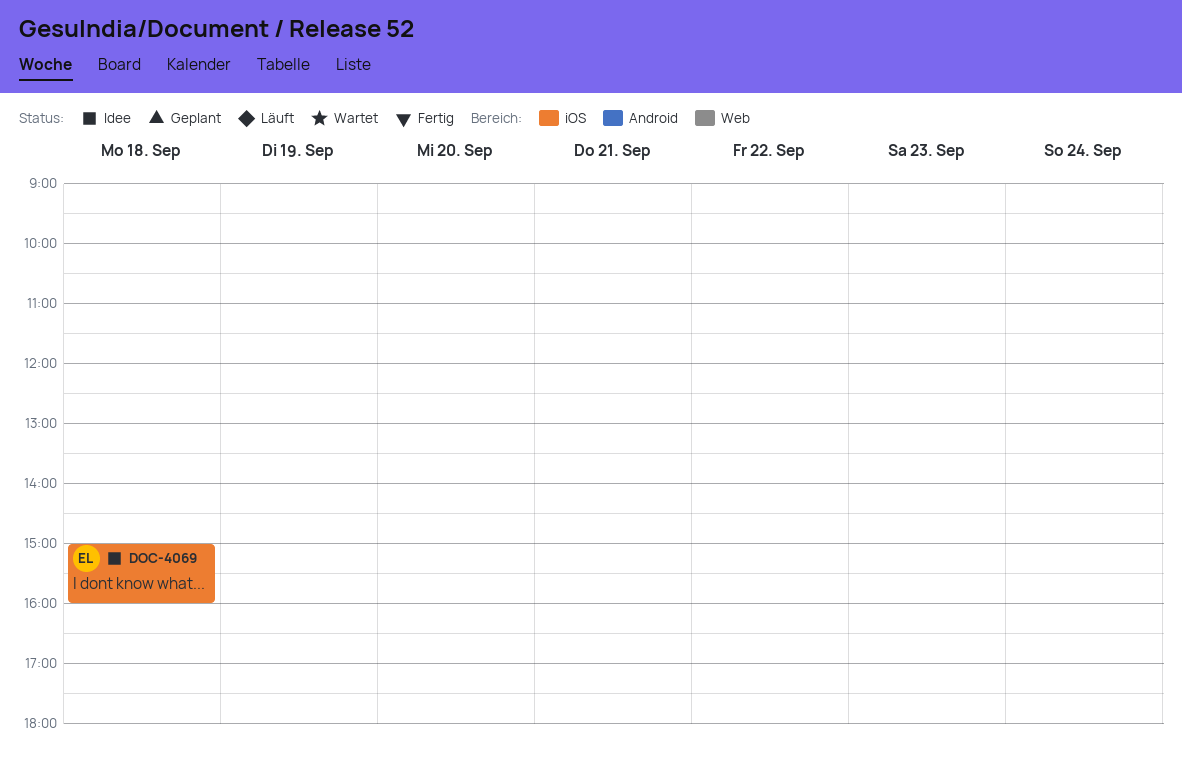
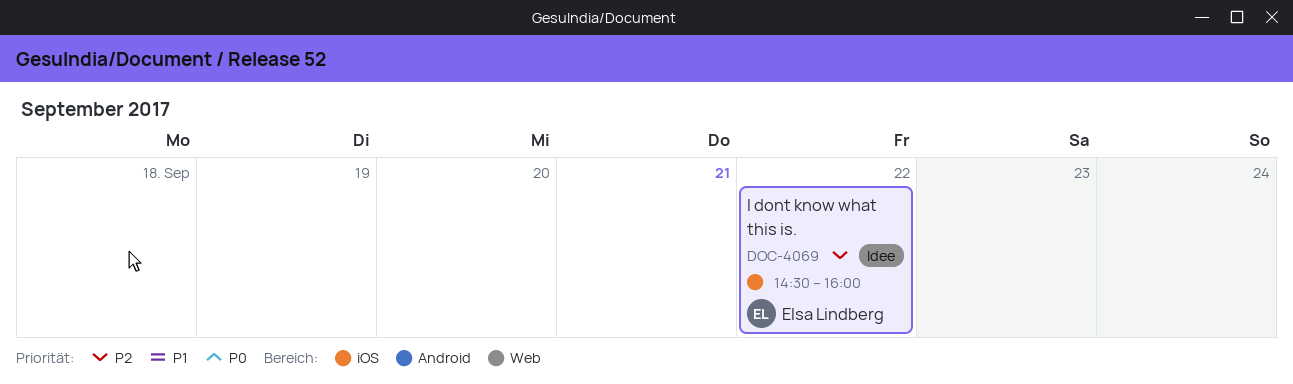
DOC-4069, day: Sep 18 -> Sep 22
DOC-4069, begins: 15:00 -> 14:30

